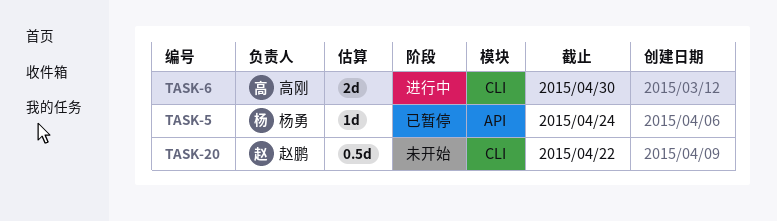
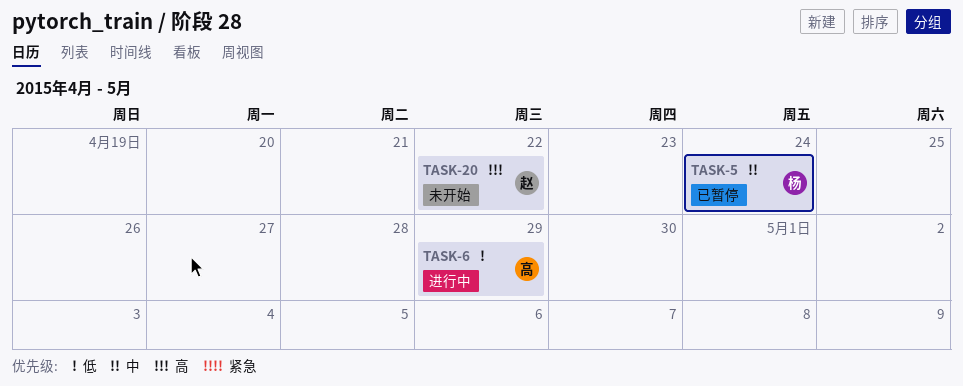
TASK-6, due: Apr 30 -> Apr 29

